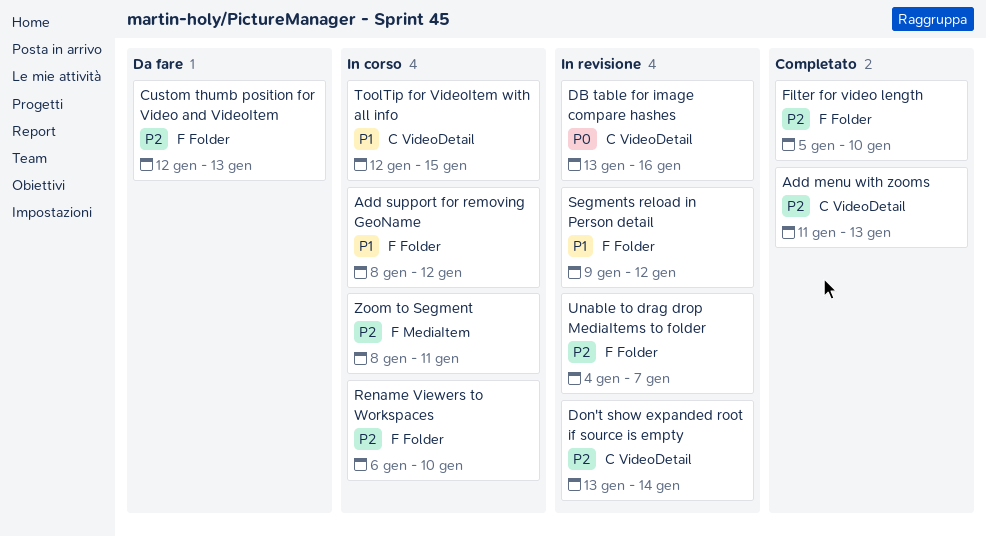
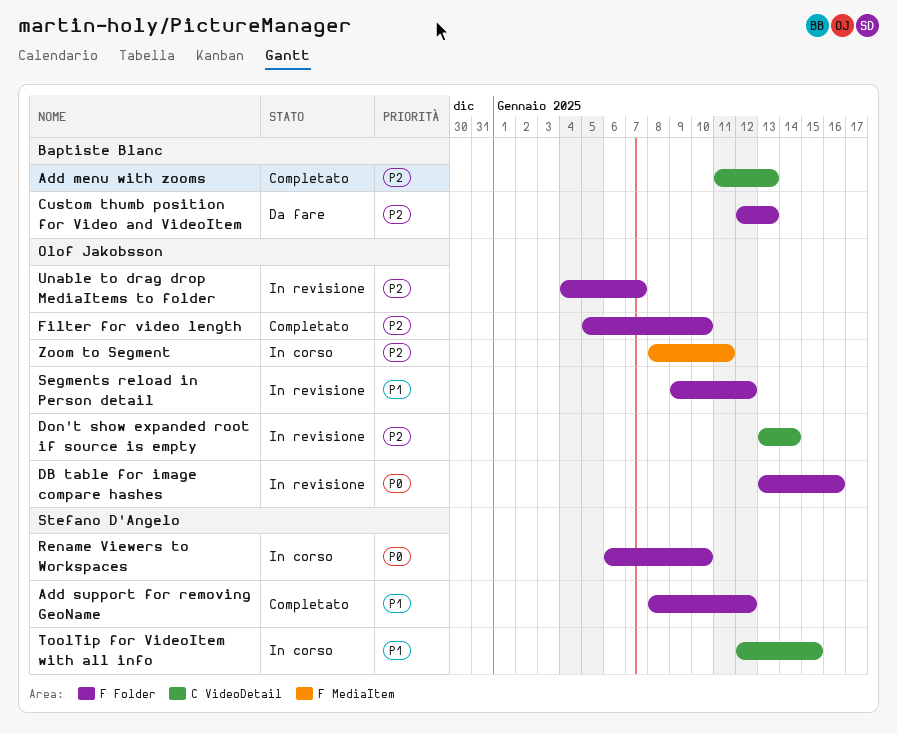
Add support for removing GeoName, status: In corso -> Completato
DB table for image compare hashes, label: C VideoDetail -> F Folder
Rename Viewers to Workspaces, priority: P2 -> P0

